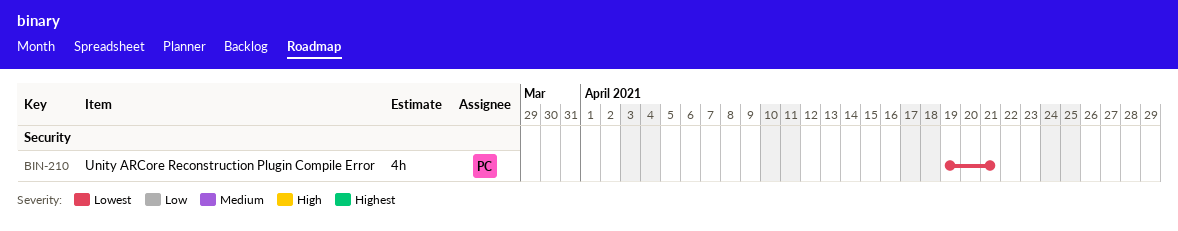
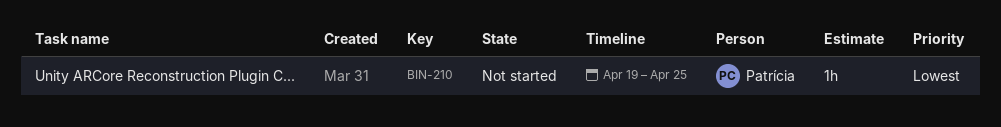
BIN-210, estimate: 4h -> 1h
BIN-210, due: Apr 21 -> Apr 25

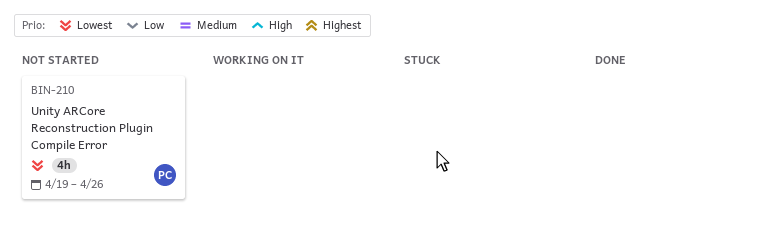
BIN-210, estimate: 1h -> 4h
BIN-210, due: Apr 25 -> Apr 26

